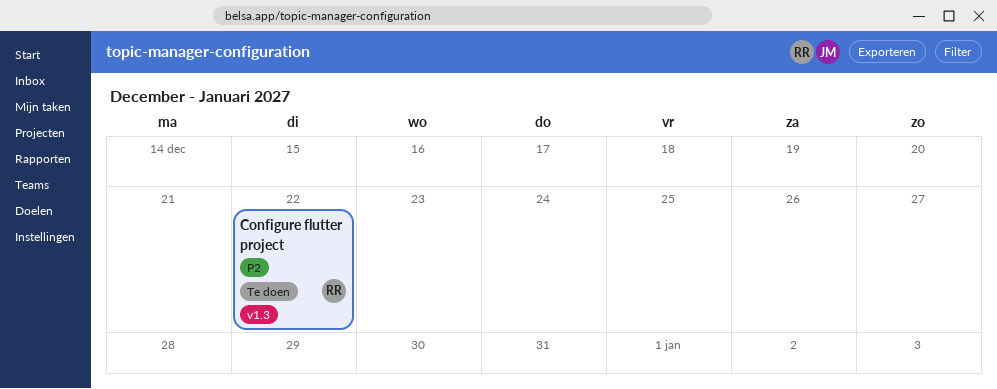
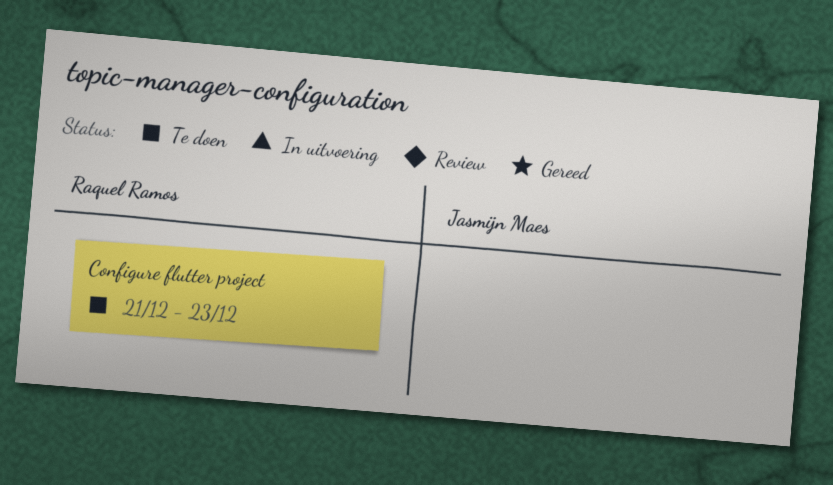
Configure flutter project, due: Dec 22 -> Dec 23

